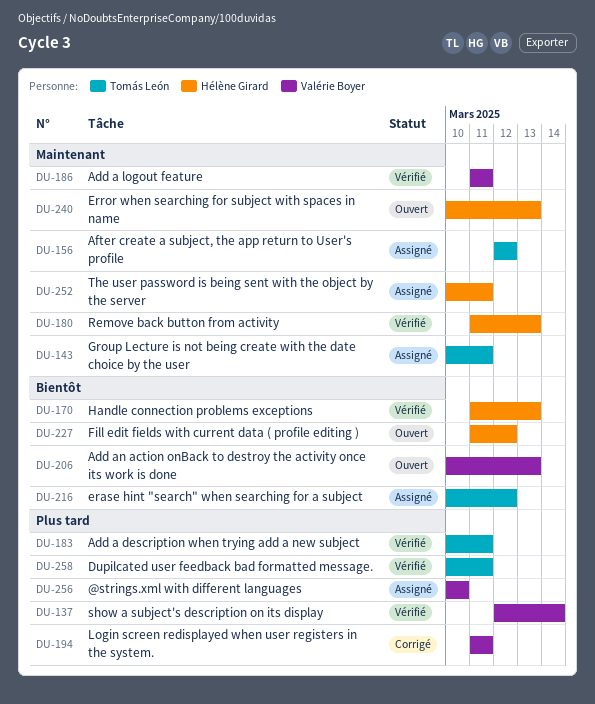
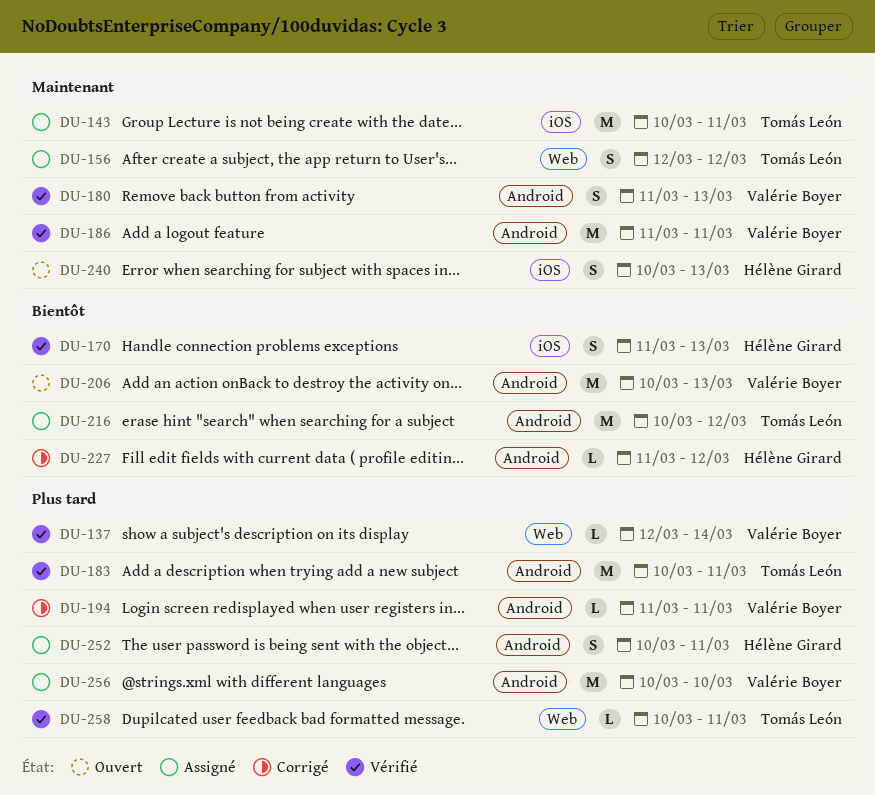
DU-180, owner: Hélène Girard -> Valérie Boyer
DU-227, status: Ouvert -> Corrigé
DU-252, priority: Maintenant -> Plus tard

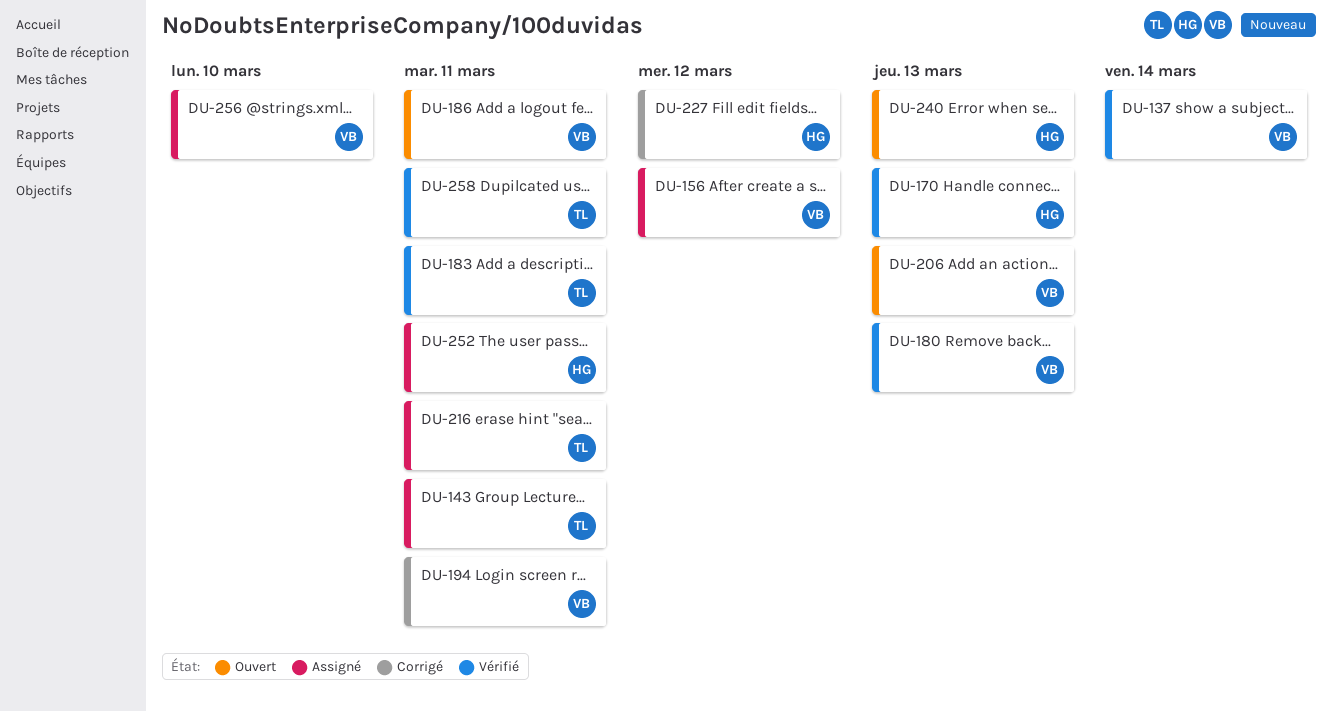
DU-156, owner: Tomás León -> Valérie Boyer
DU-186, status: Vérifié -> Ouvert
DU-216, due: Mar 12 -> Mar 11

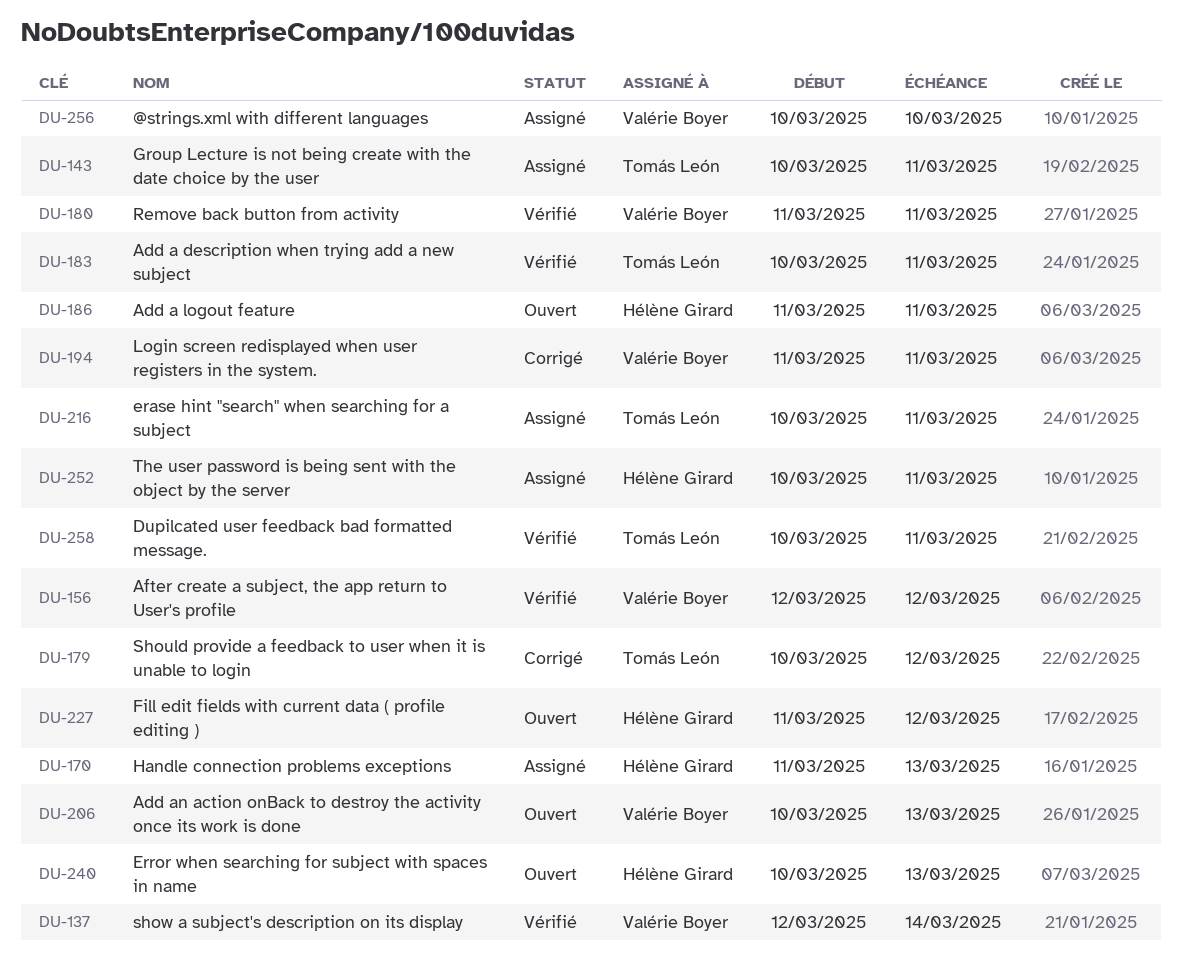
DU-156, status: Assigné -> Vérifié
DU-170, status: Vérifié -> Assigné
DU-179: none -> present
DU-180, due: Mar 13 -> Mar 11
DU-186, owner: Valérie Boyer -> Hélène Girard
DU-227, status: Corrigé -> Ouvert

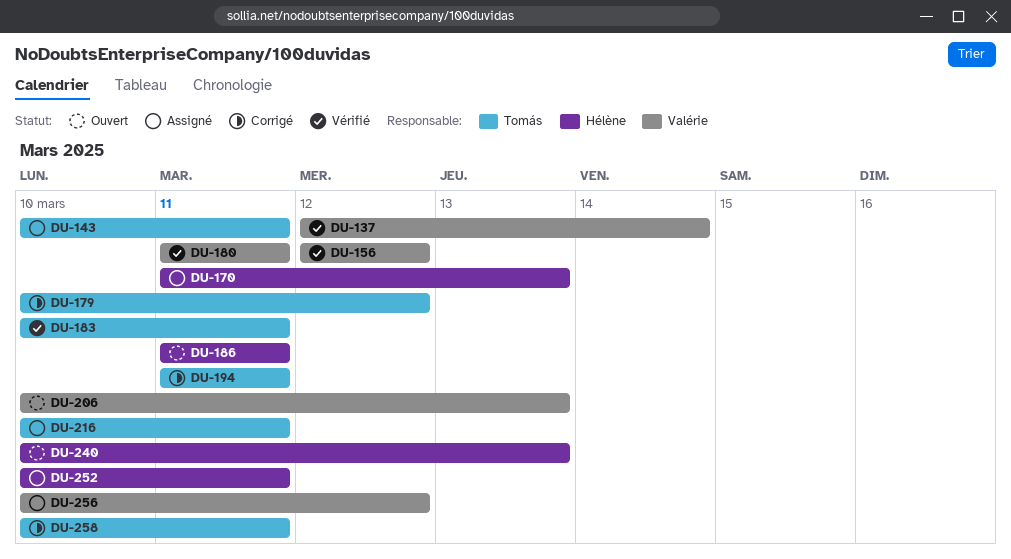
DU-194, owner: Valérie Boyer -> Tomás León
DU-227: present -> none
DU-256, due: Mar 10 -> Mar 12
DU-258, status: Vérifié -> Corrigé

